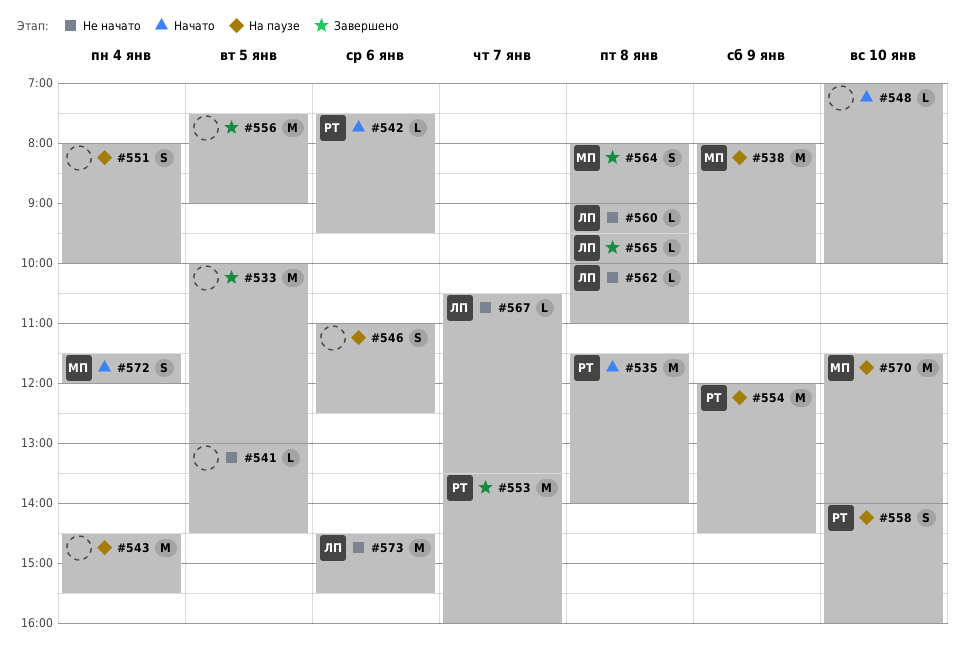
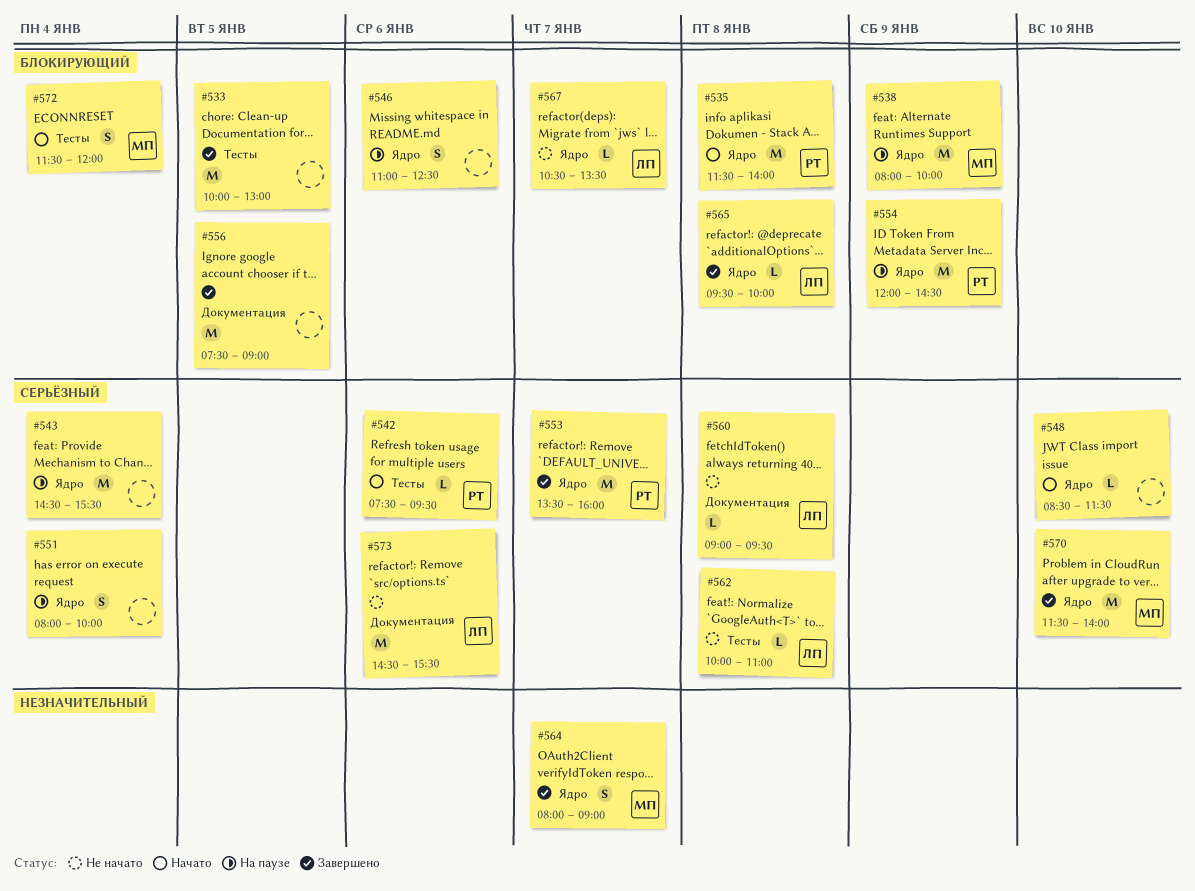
#541: present -> none
#548, begins: 07:00 -> 08:30
#548, ends: 10:00 -> 11:30
#558: present -> none
#564, day: Jan 8 -> Jan 7
#570, status: На паузе -> Завершено

